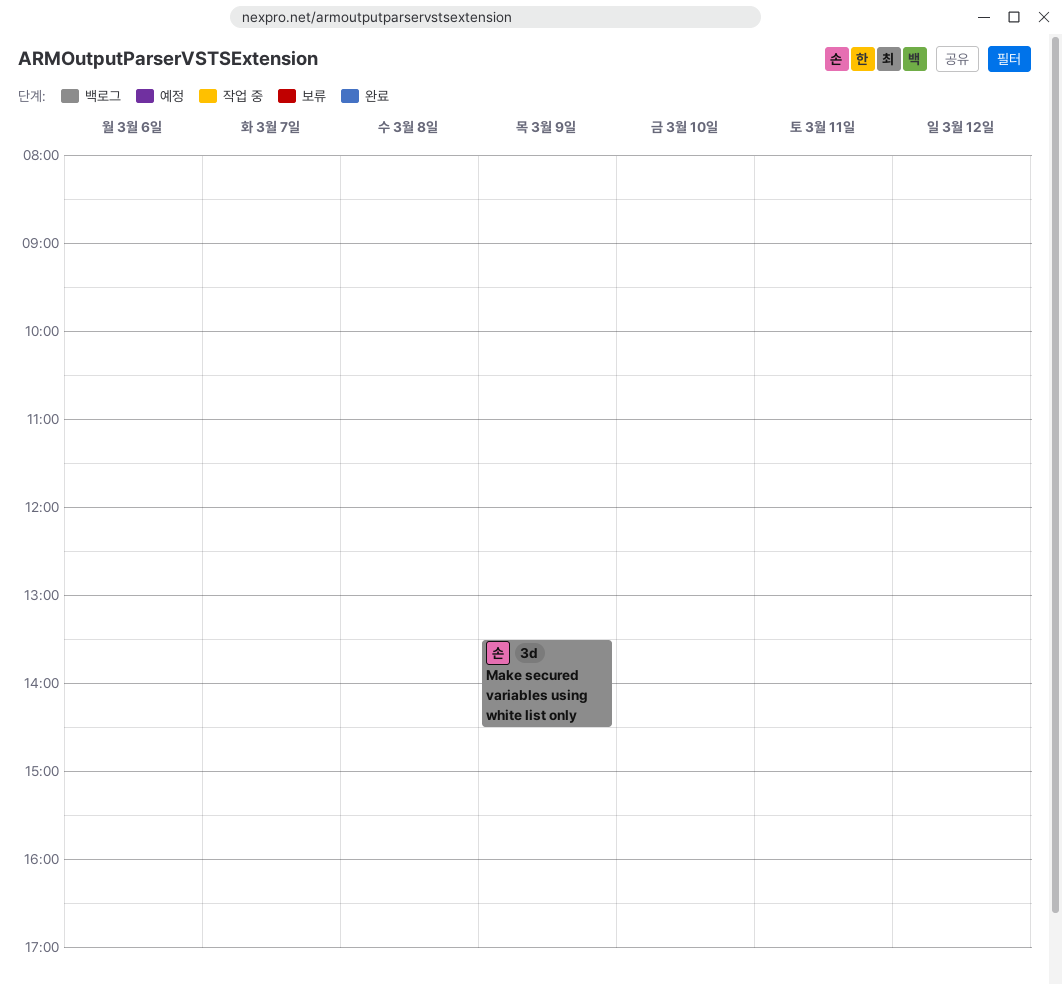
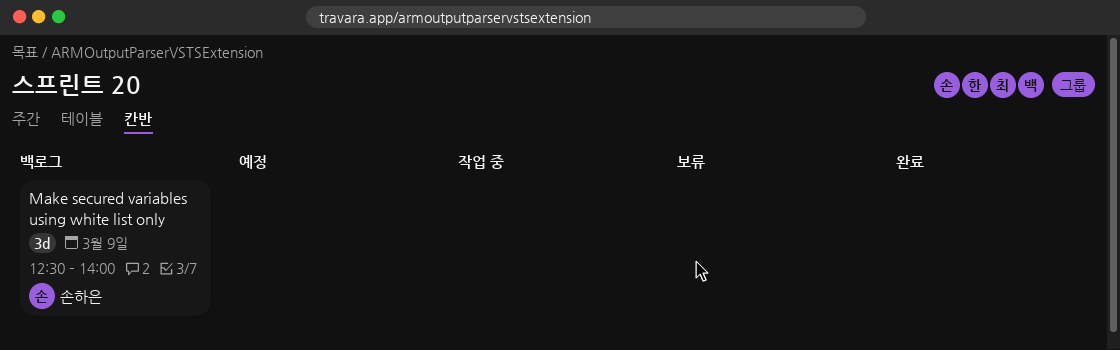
Make secured variables using white list only, begins: 13:30 -> 12:30
Make secured variables using white list only, ends: 14:30 -> 14:00

